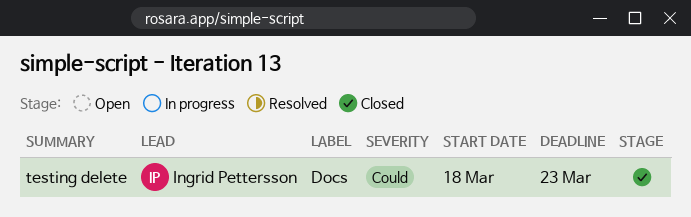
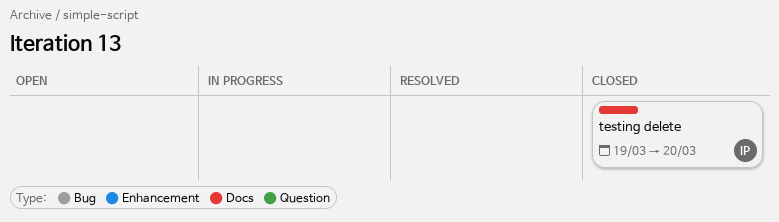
testing delete, start: Mar 18 -> Mar 19
testing delete, due: Mar 23 -> Mar 20

